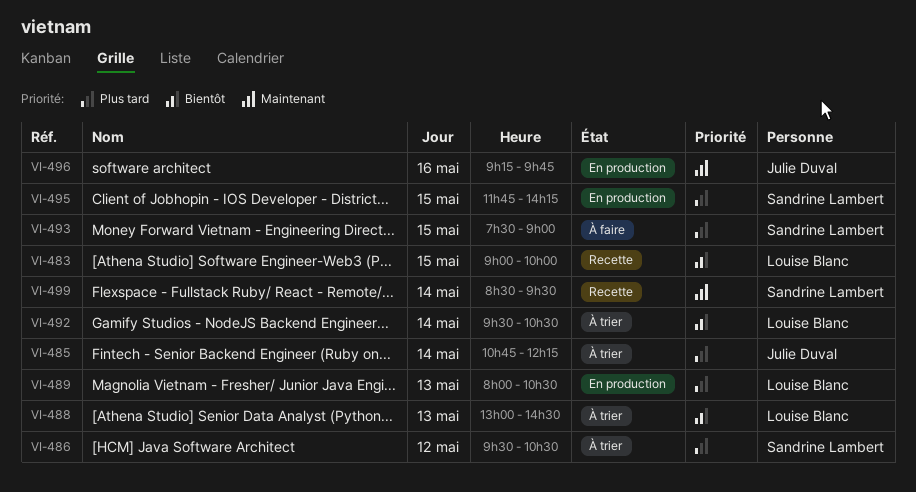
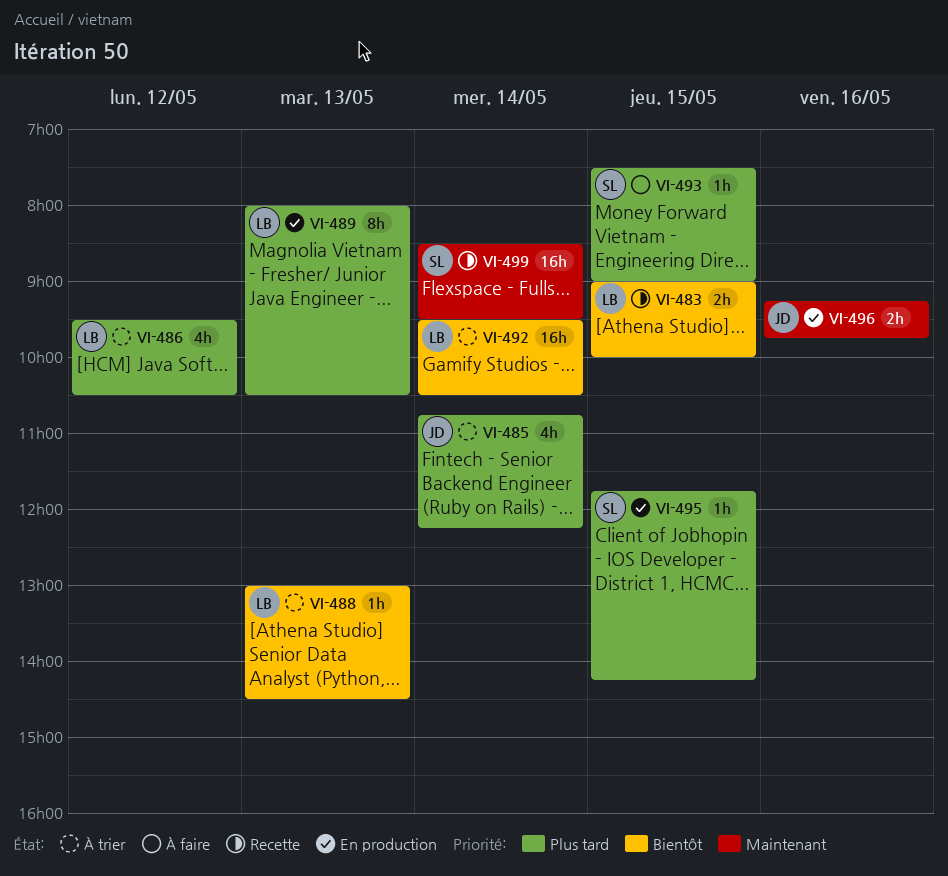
VI-486, owner: Sandrine Lambert -> Louise Blanc

